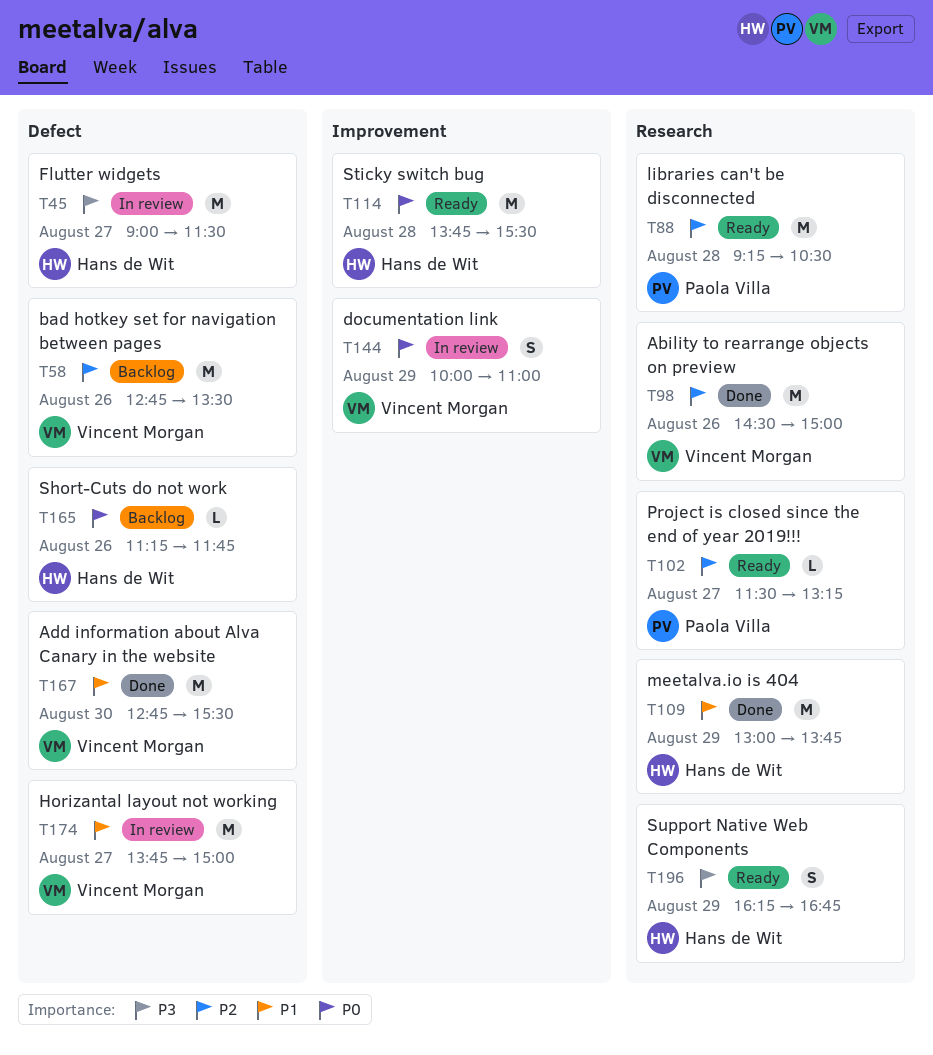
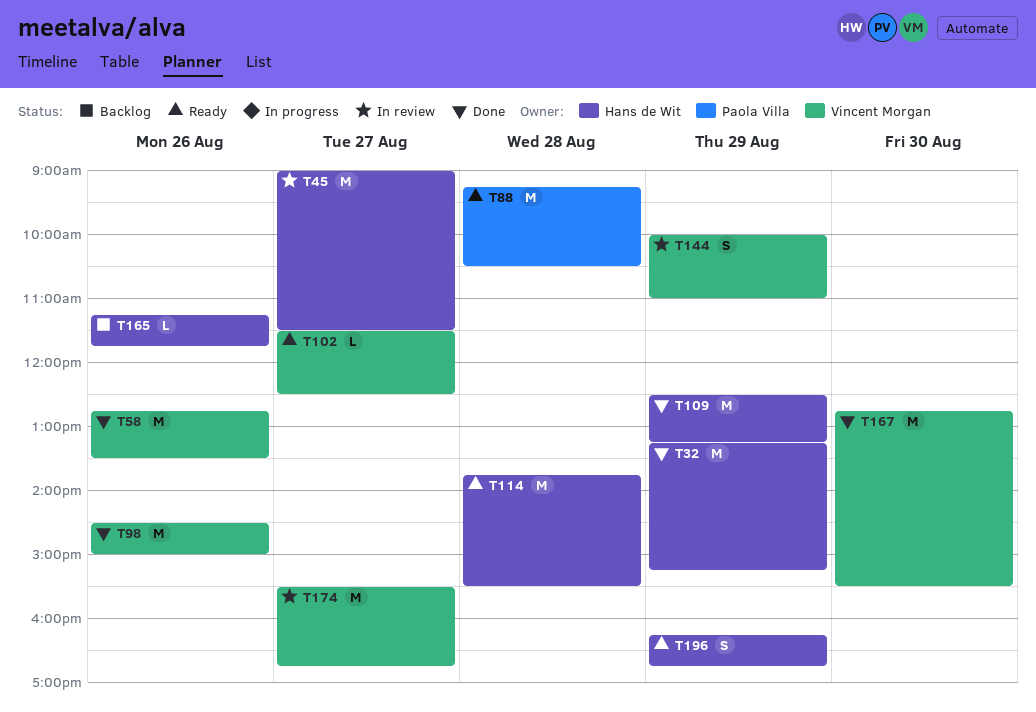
T32: none -> present
T58, status: Backlog -> Done
T102, owner: Paola Villa -> Vincent Morgan
T102, ends: 13:15 -> 12:30
T109, begins: 13:00 -> 12:30
T109, ends: 13:45 -> 13:15
T174, begins: 13:45 -> 15:30
T174, ends: 15:00 -> 16:45

